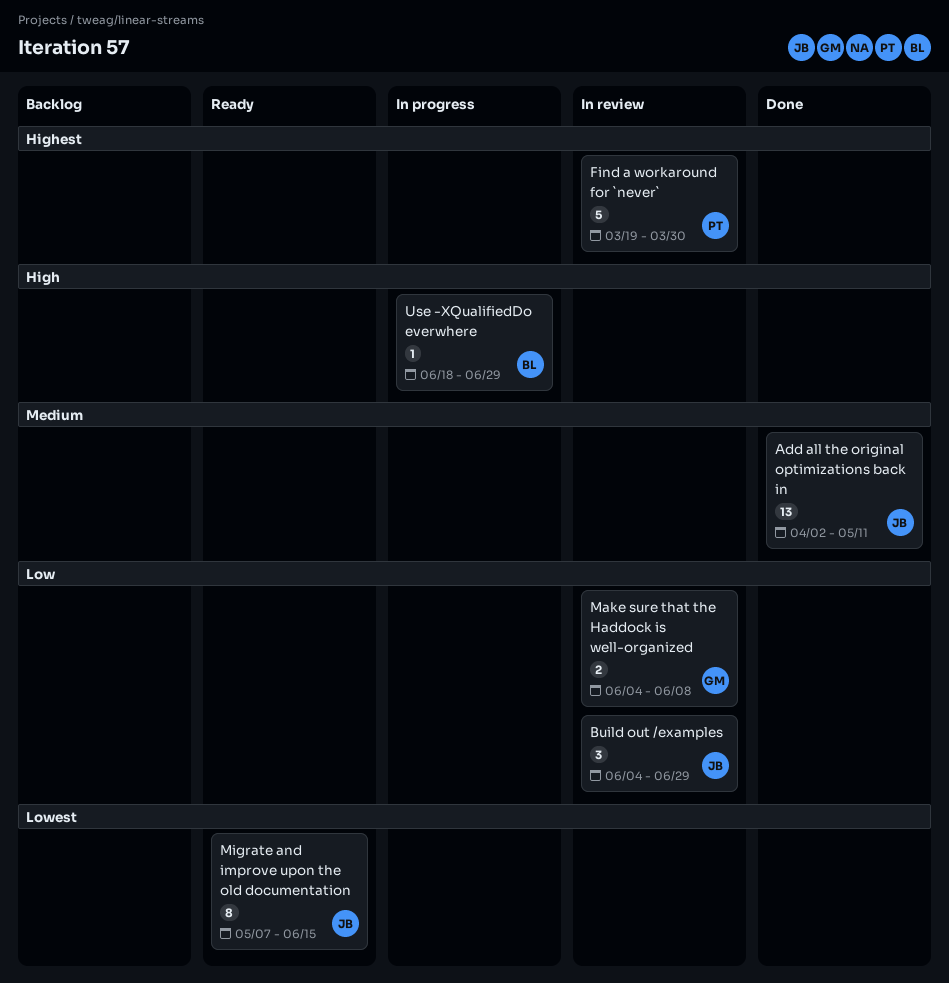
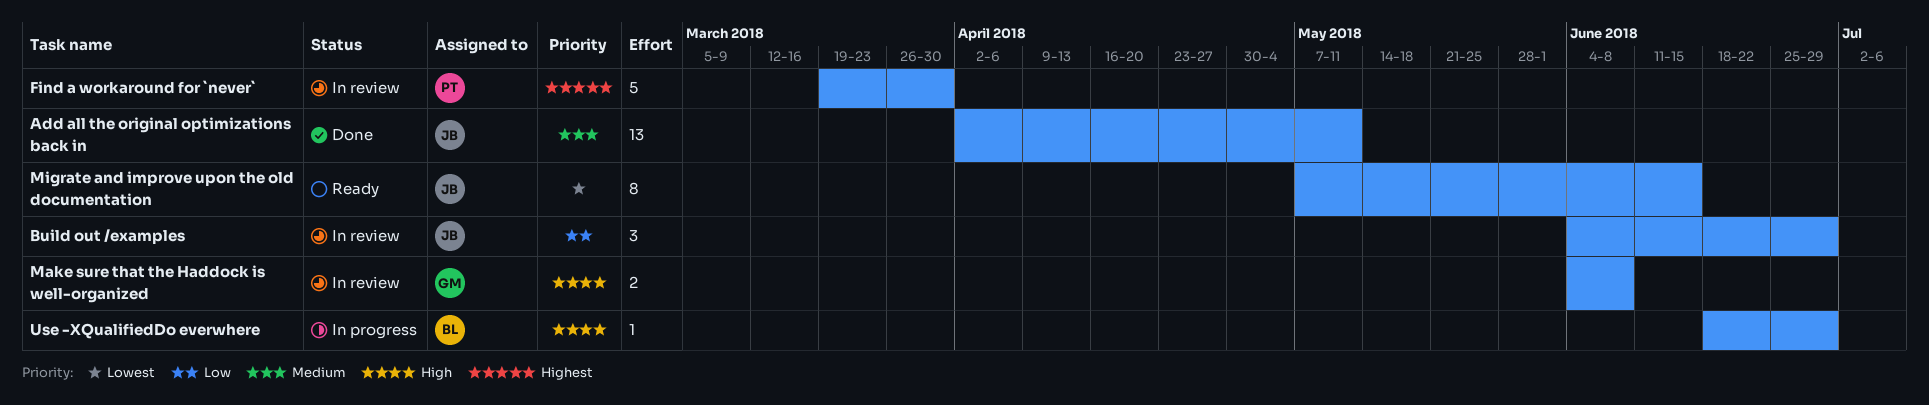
Make sure that the Haddock is well-organized, priority: Low -> High

